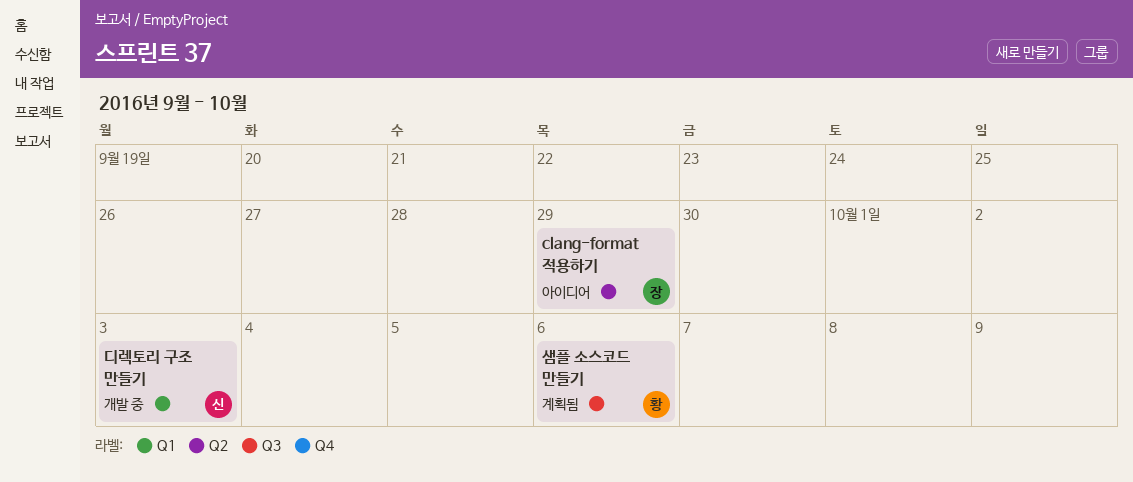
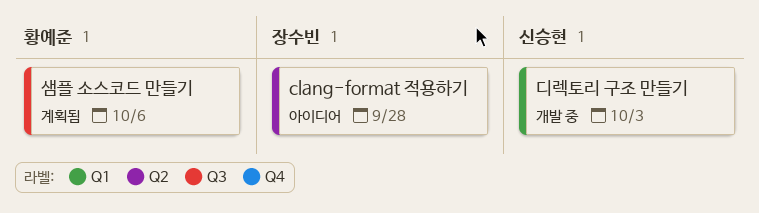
clang-format 적용하기, due: Sep 29 -> Sep 28

